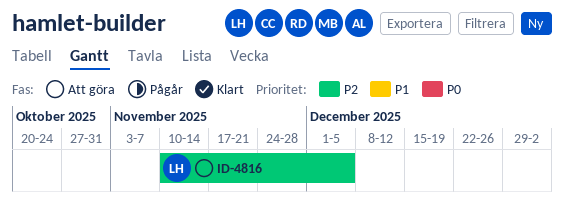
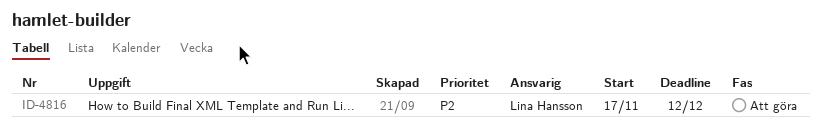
ID-4816, start: Nov 10 -> Nov 17
ID-4816, due: Dec 5 -> Dec 12

